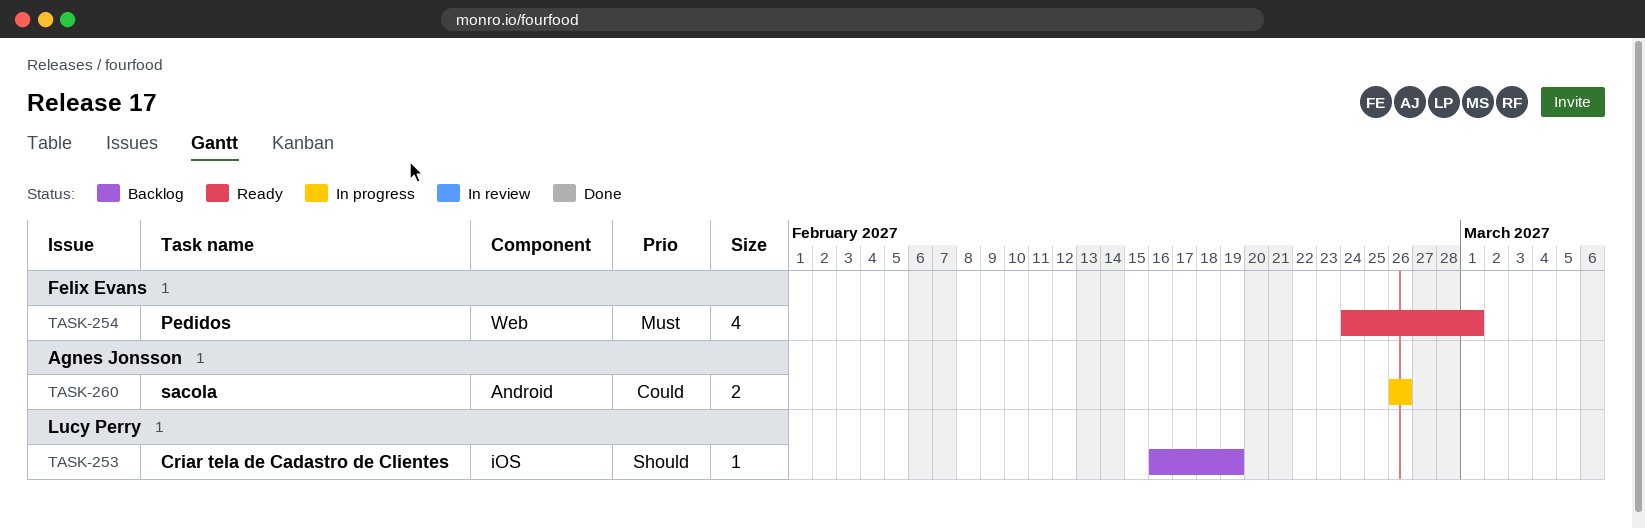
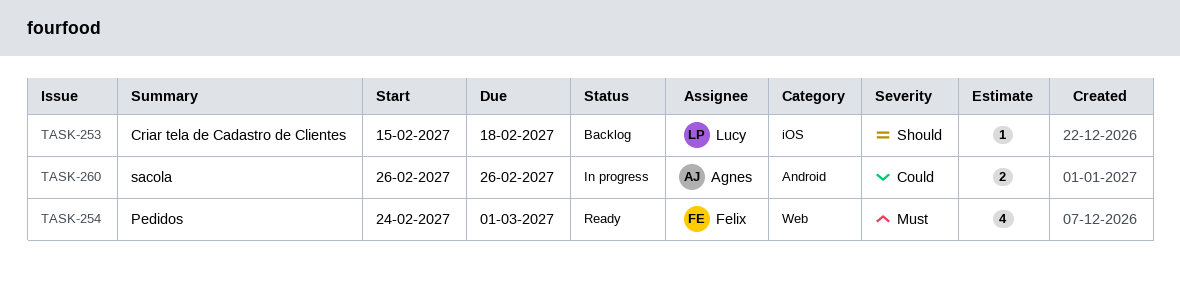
TASK-253, start: Feb 16 -> Feb 15
TASK-253, due: Feb 19 -> Feb 18

